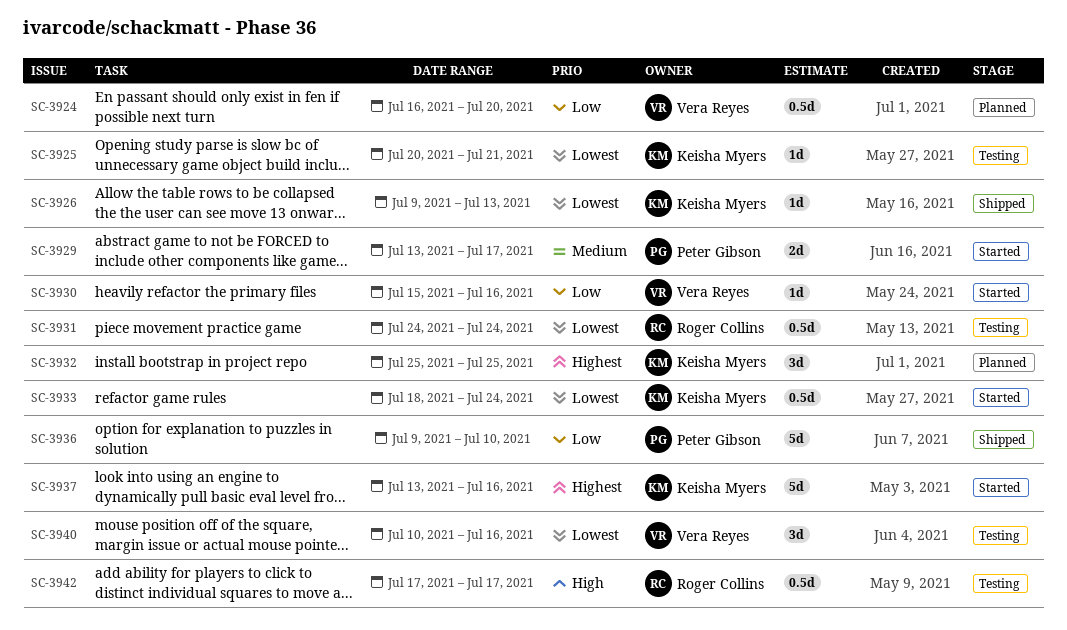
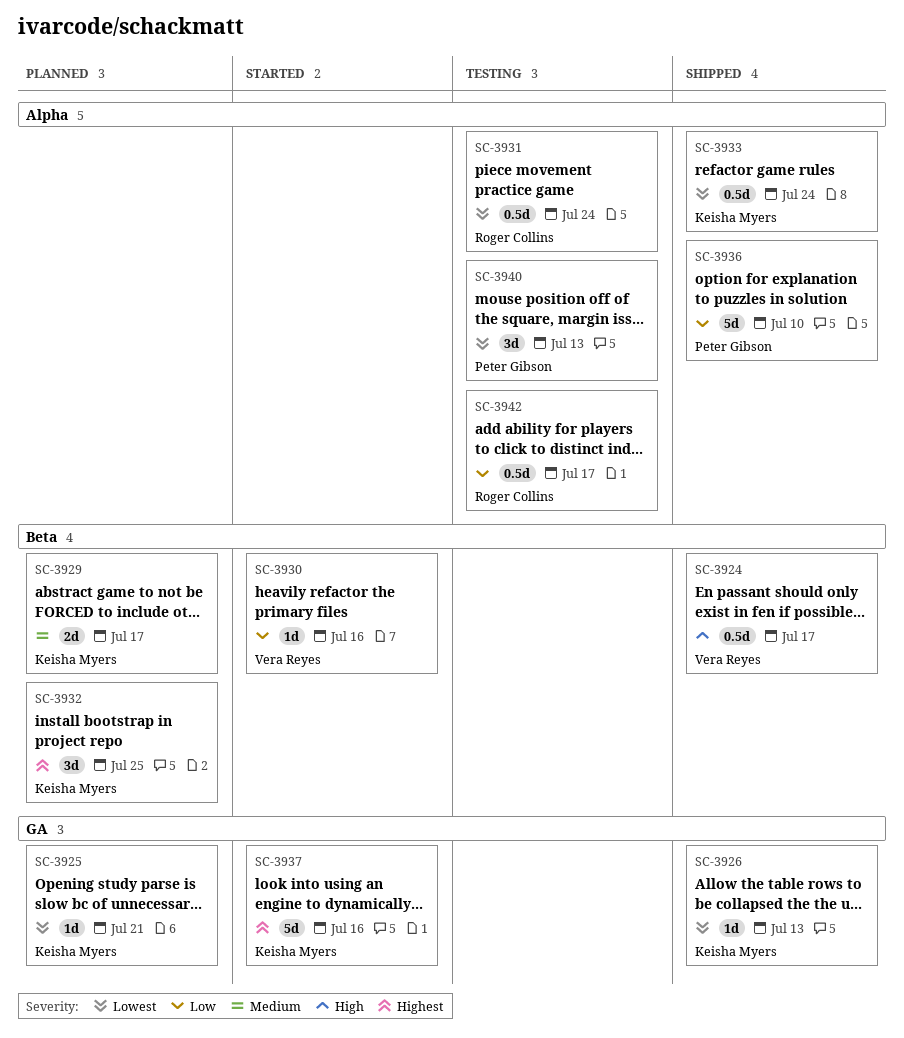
SC-3924, status: Planned -> Shipped
SC-3924, priority: Low -> High
SC-3924, due: Jul 20 -> Jul 17
SC-3925, status: Testing -> Planned
SC-3929, status: Started -> Planned
SC-3929, owner: Peter Gibson -> Keisha Myers
SC-3933, status: Started -> Shipped
SC-3940, owner: Vera Reyes -> Peter Gibson
SC-3940, due: Jul 16 -> Jul 13
SC-3942, priority: High -> Low

